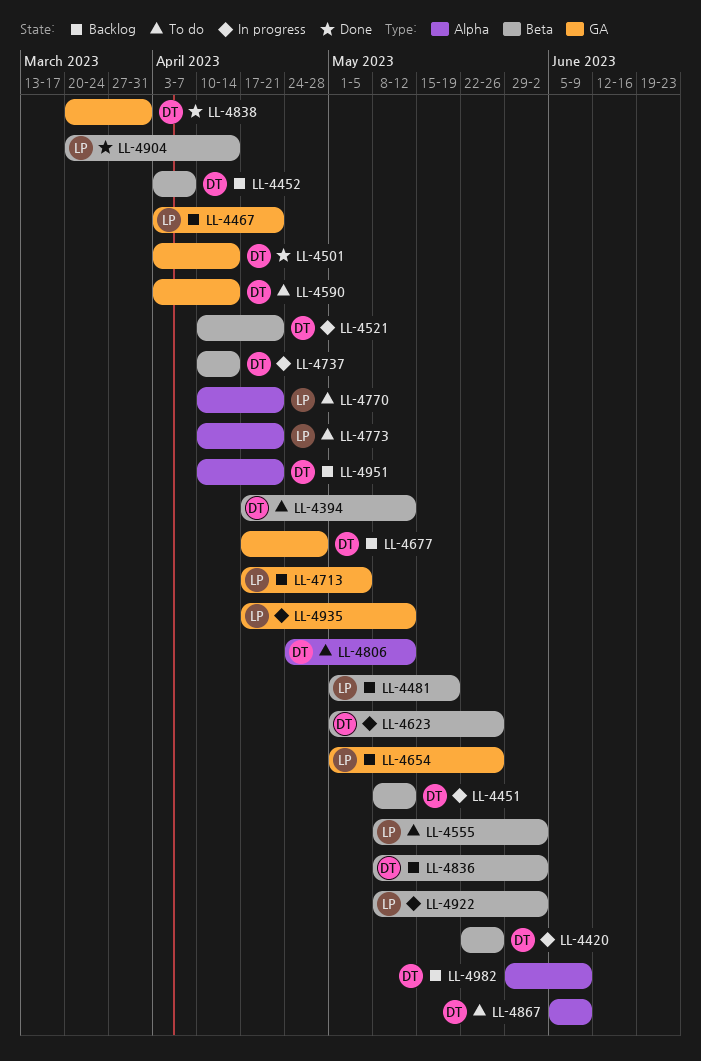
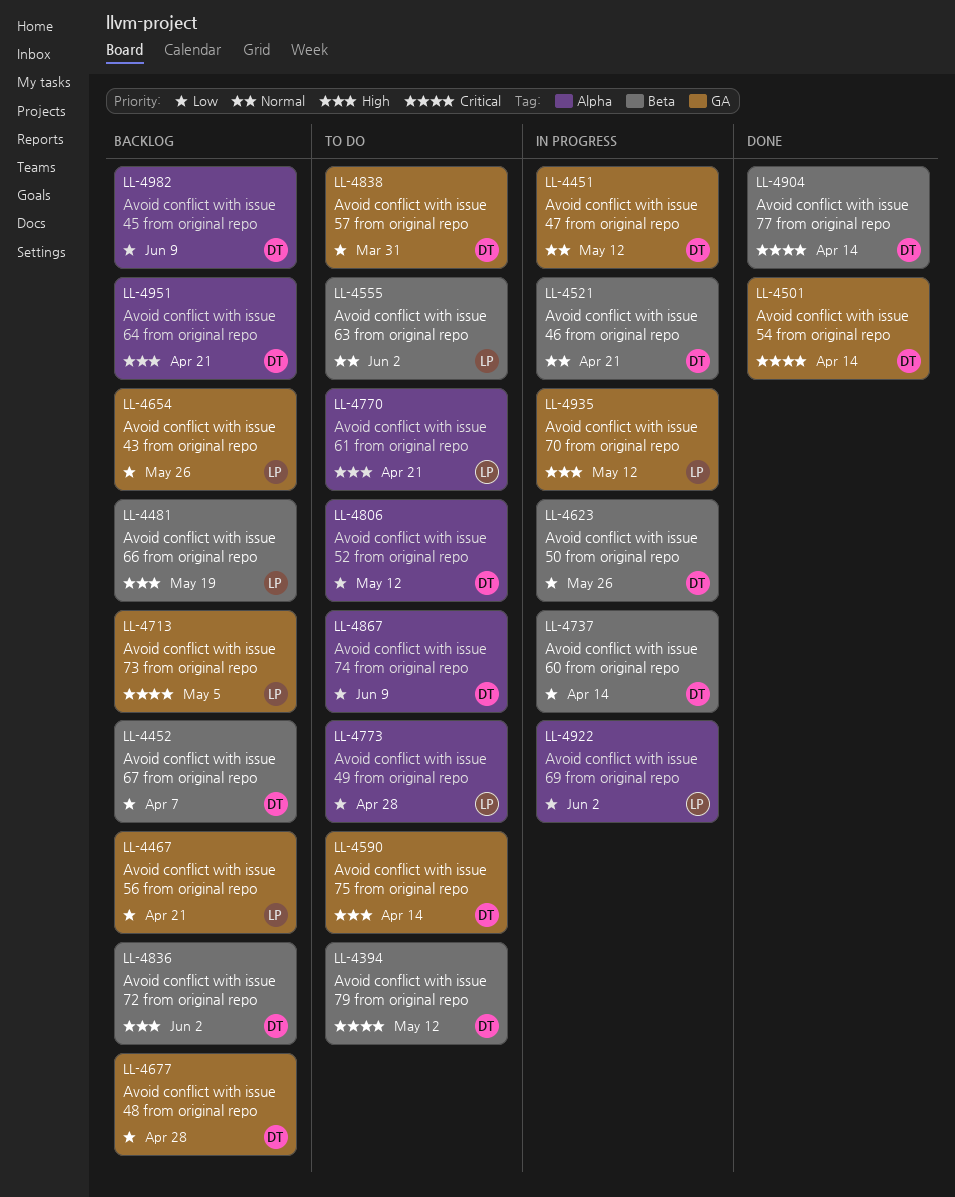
LL-4420: present -> none
LL-4451, label: Beta -> GA
LL-4773, due: Apr 21 -> Apr 28
LL-4838, status: Done -> To do
LL-4904, owner: LP -> DT
LL-4922, label: Beta -> Alpha

